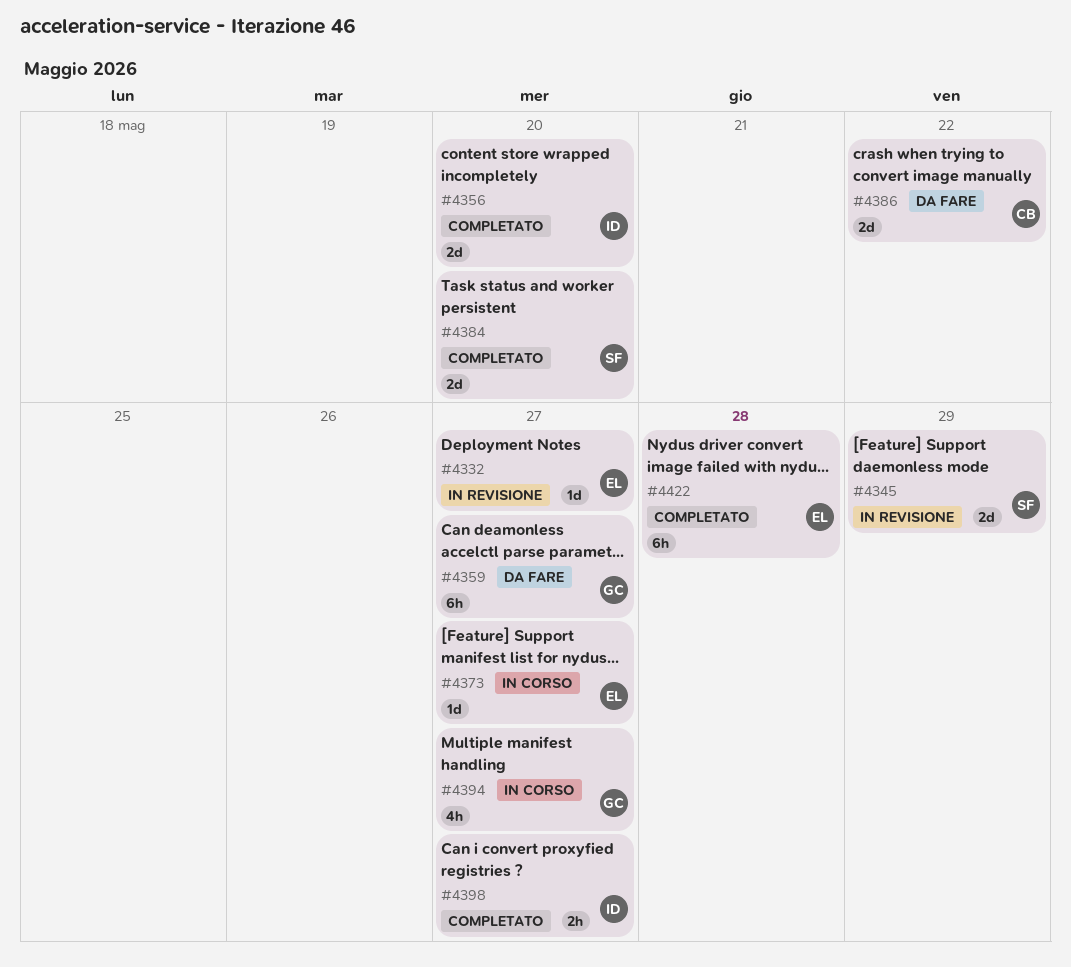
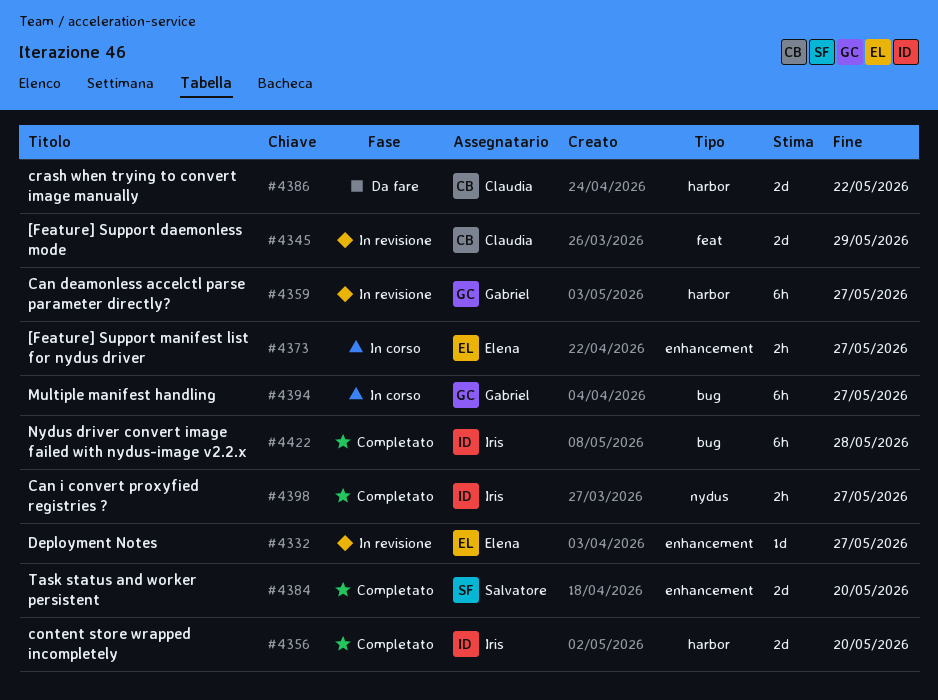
#4345, owner: Salvatore -> Claudia
#4359, status: Da fare -> In revisione
#4373, estimate: 1d -> 2h
#4394, estimate: 4h -> 6h
#4422, owner: Elena -> Iris

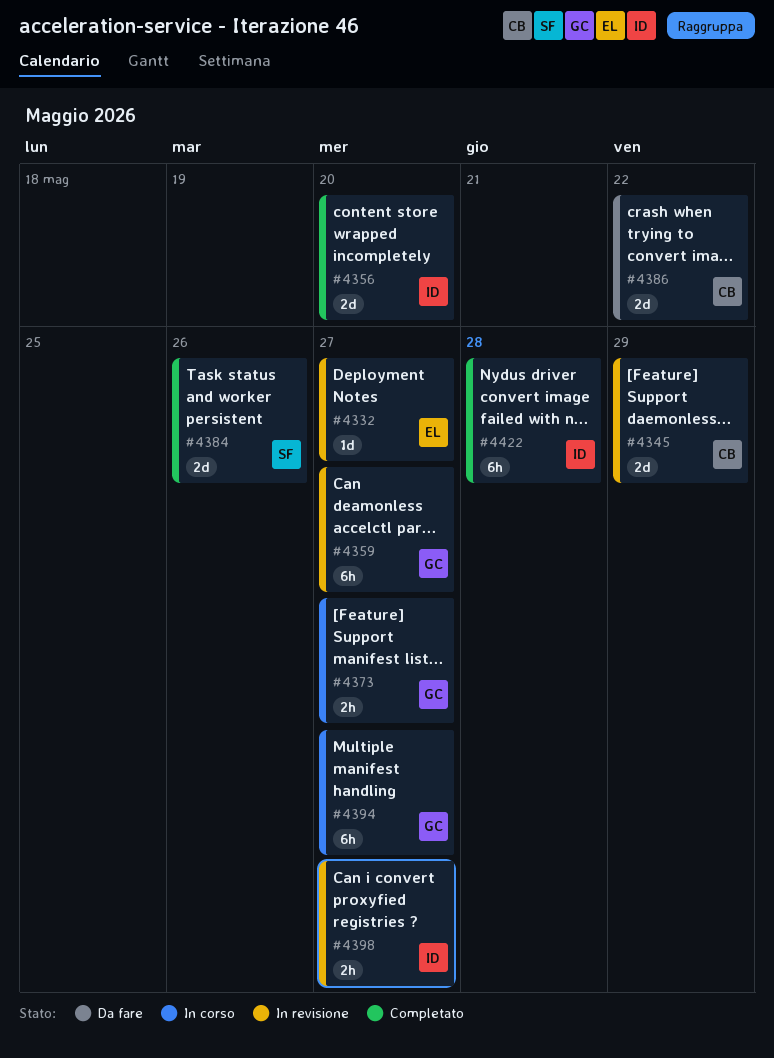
#4373, owner: Elena -> Gabriel
#4384, due: May 20 -> May 26
#4398, status: Completato -> In revisione

